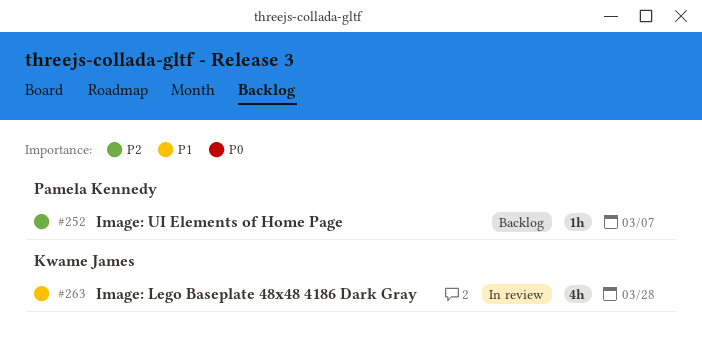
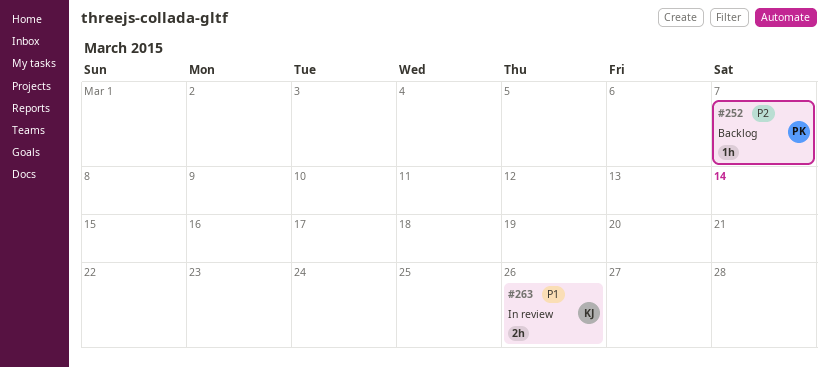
#263, estimate: 4h -> 2h
#263, due: Mar 28 -> Mar 26

